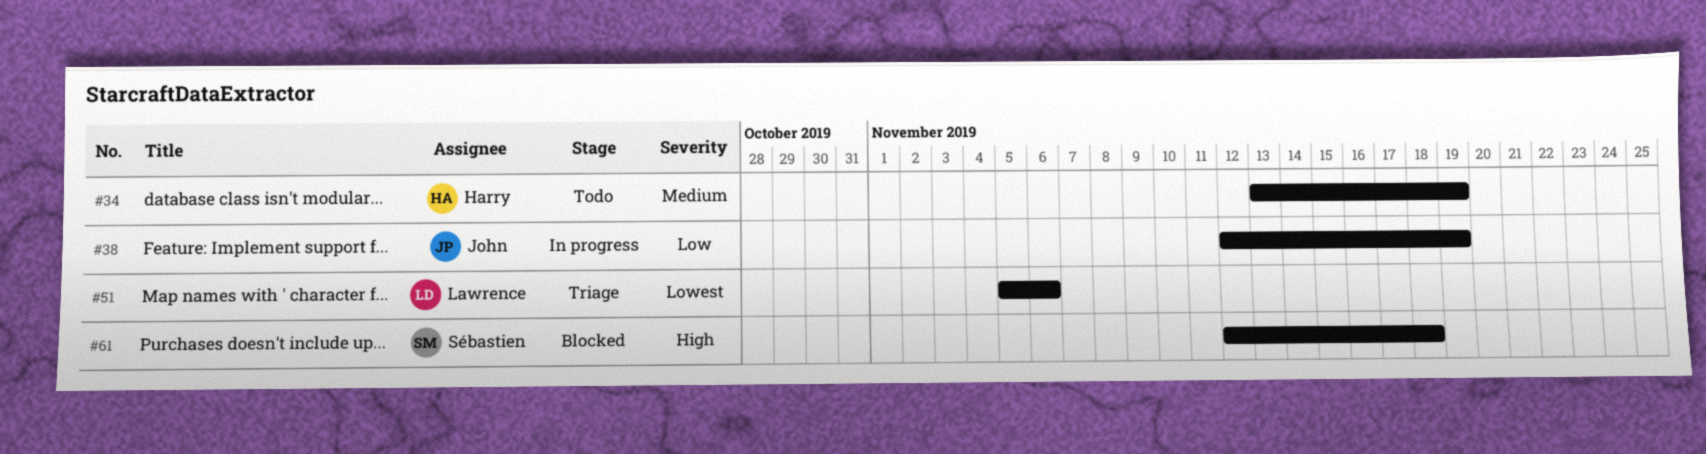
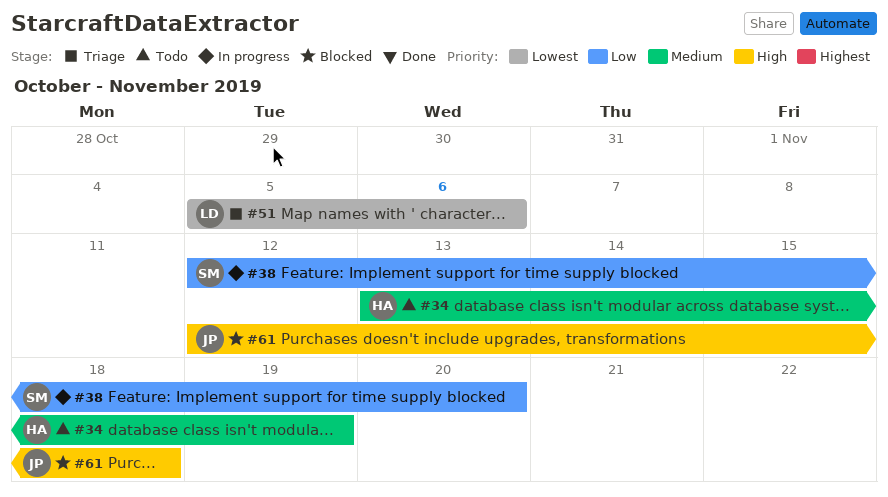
#38, owner: John -> Sébastien
#38, due: Nov 19 -> Nov 20
#61, owner: Sébastien -> John

